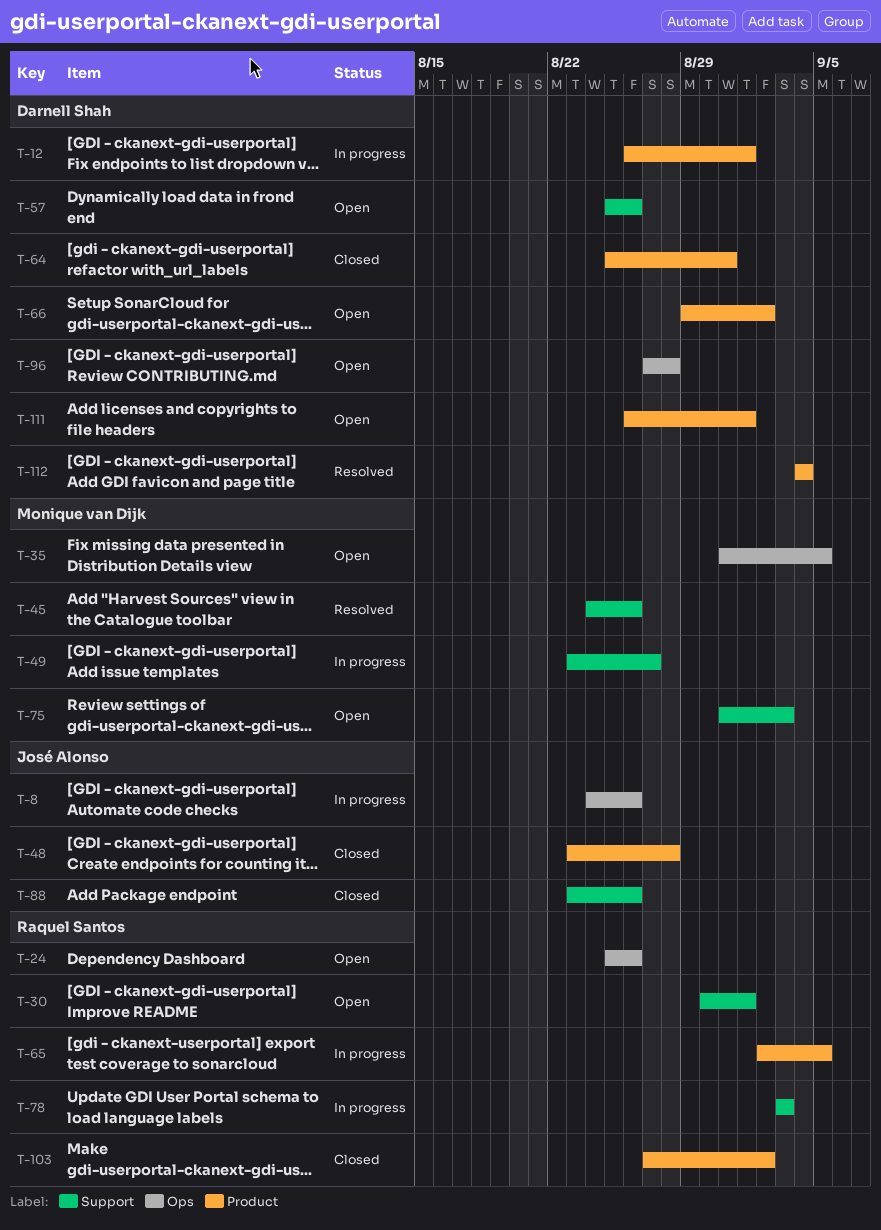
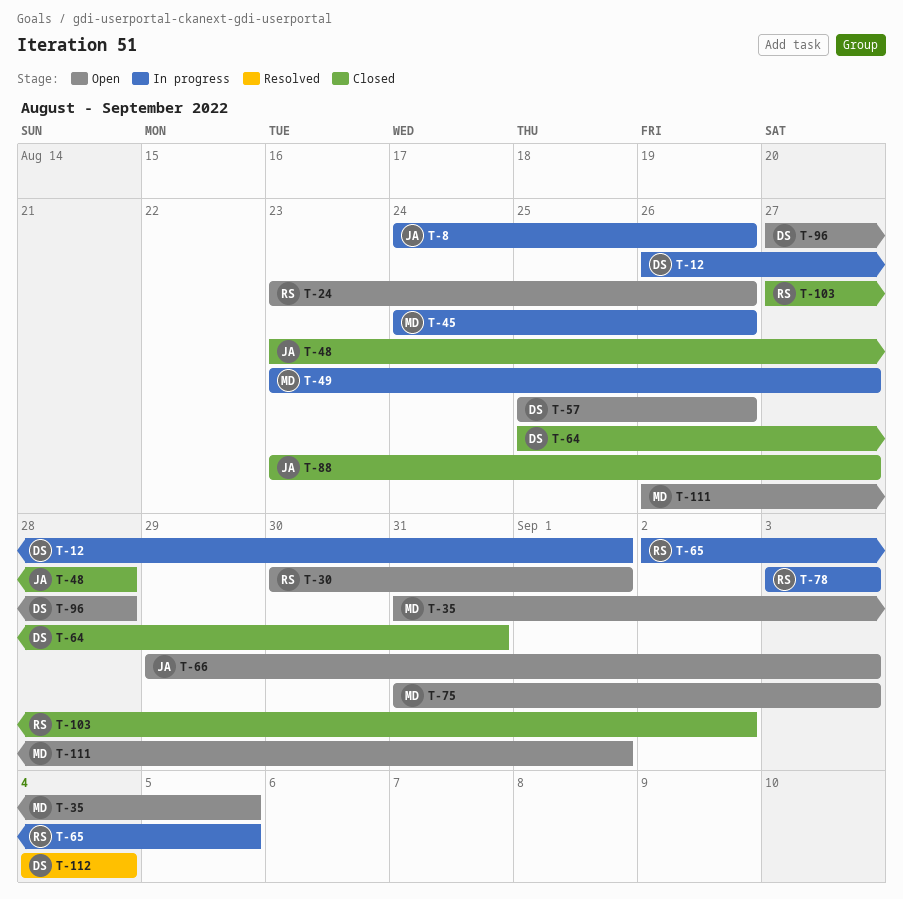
T-24, start: Aug 25 -> Aug 23
T-45, status: Resolved -> In progress
T-66, owner: Darnell Shah -> José Alonso
T-66, due: Sep 2 -> Sep 3
T-88, due: Aug 26 -> Aug 27
T-111, owner: Darnell Shah -> Monique van Dijk

